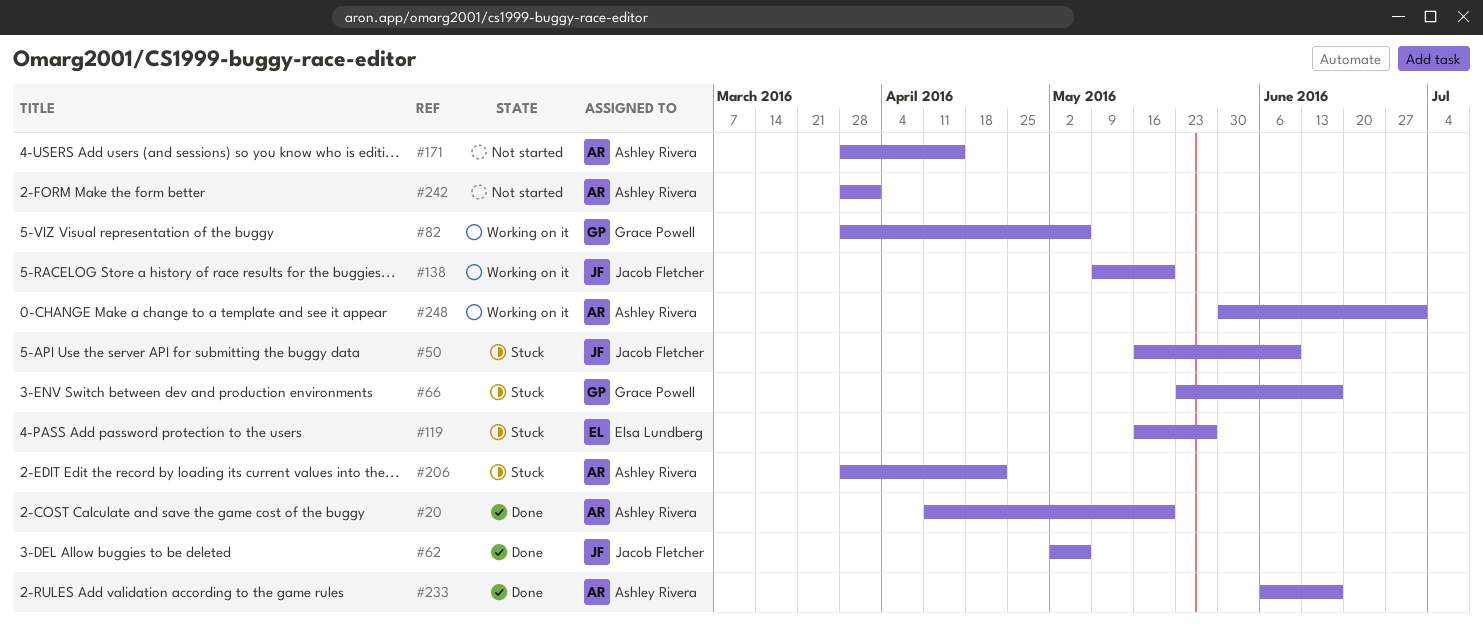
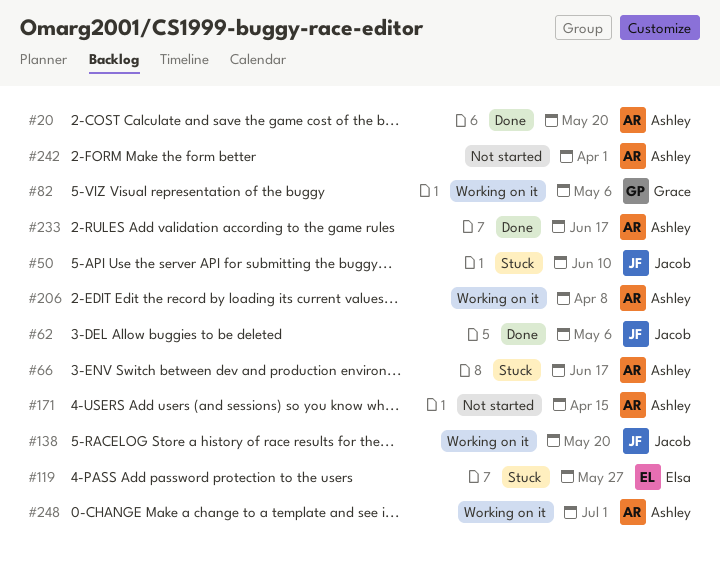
#66, owner: Grace Powell -> Ashley Rivera
#206, status: Stuck -> Working on it
#206, due: Apr 22 -> Apr 8

